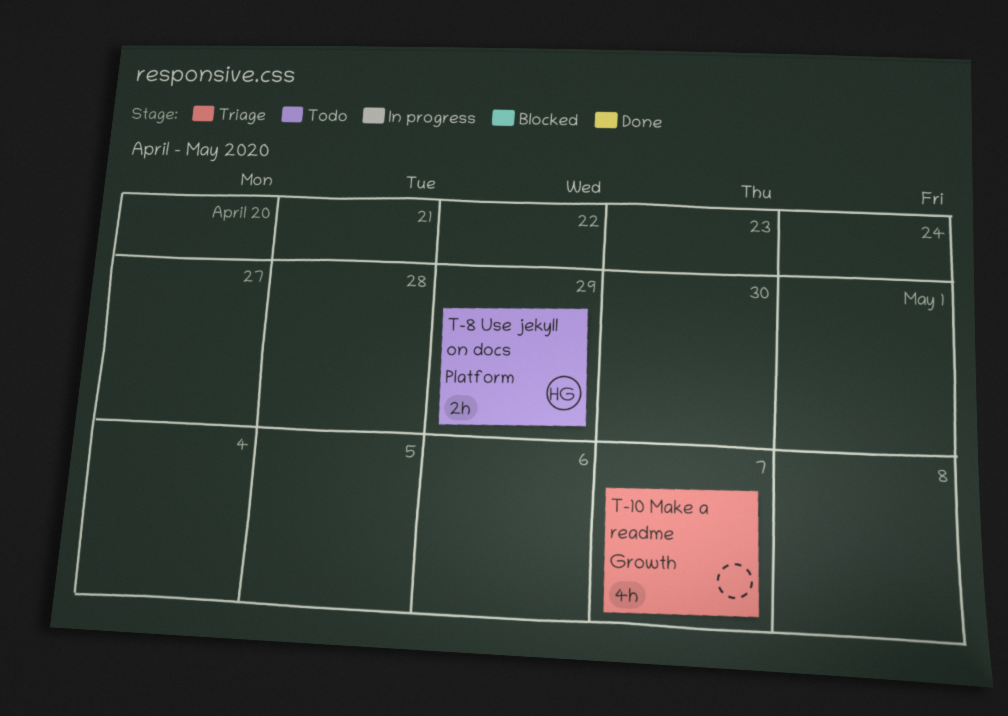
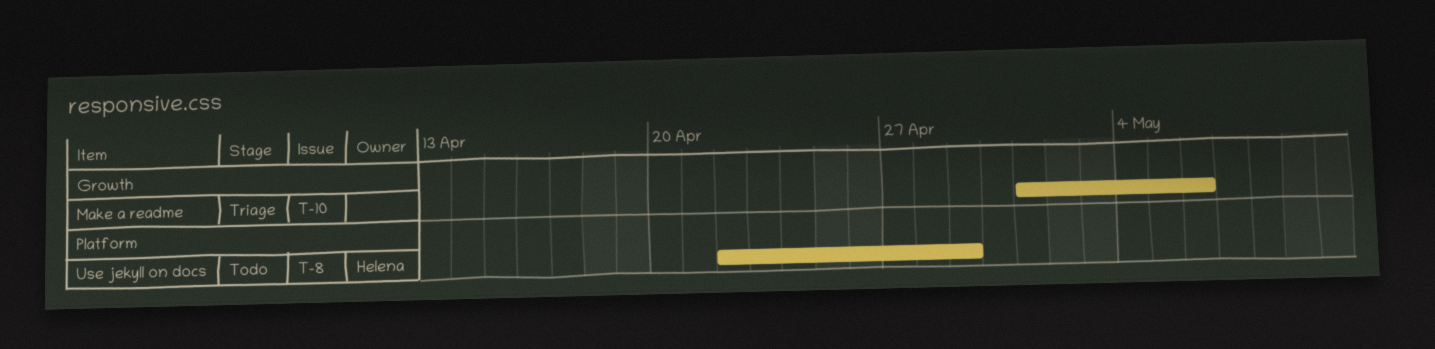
T-10, due: May 7 -> May 6

